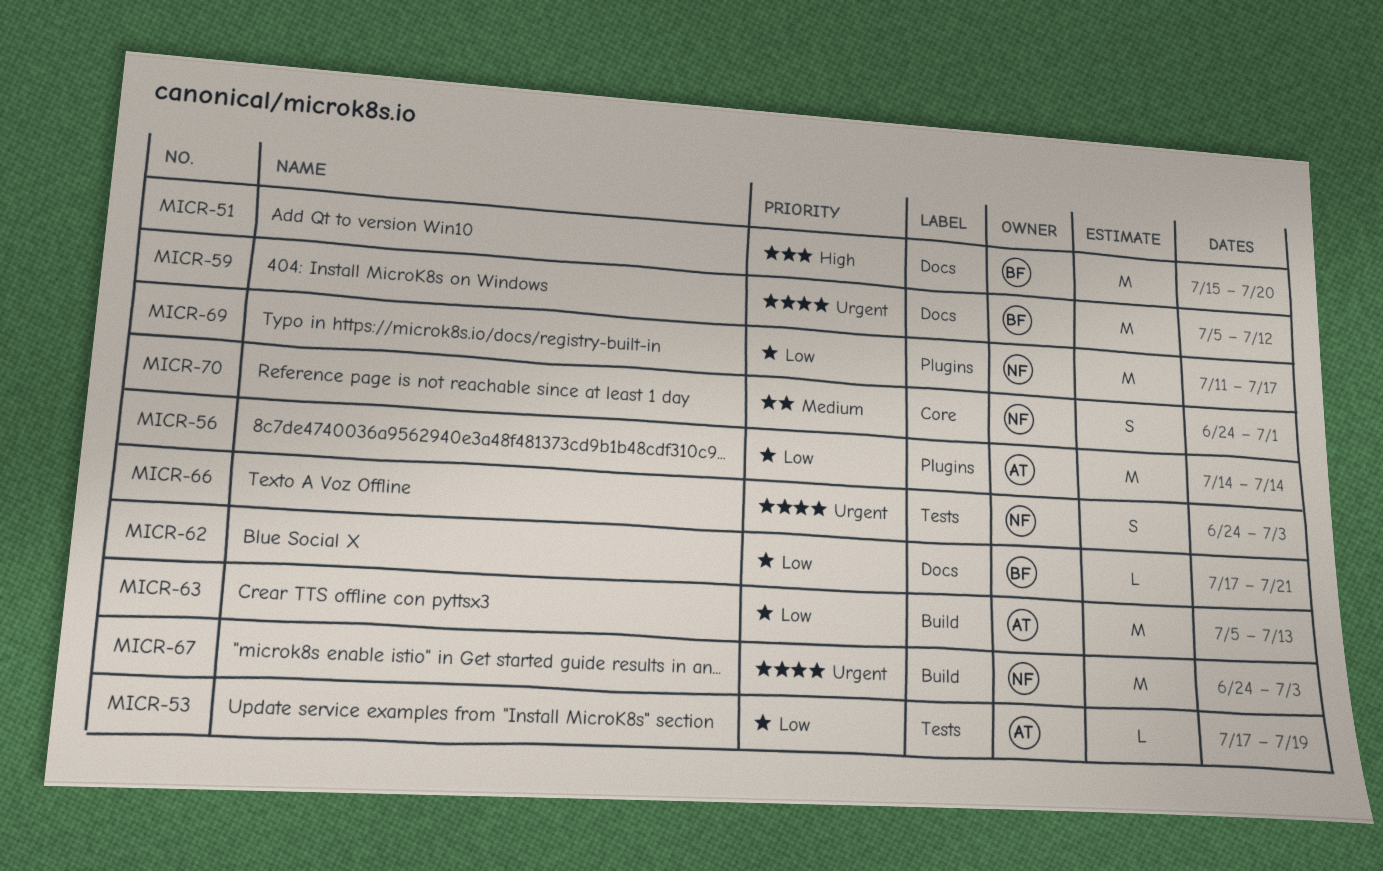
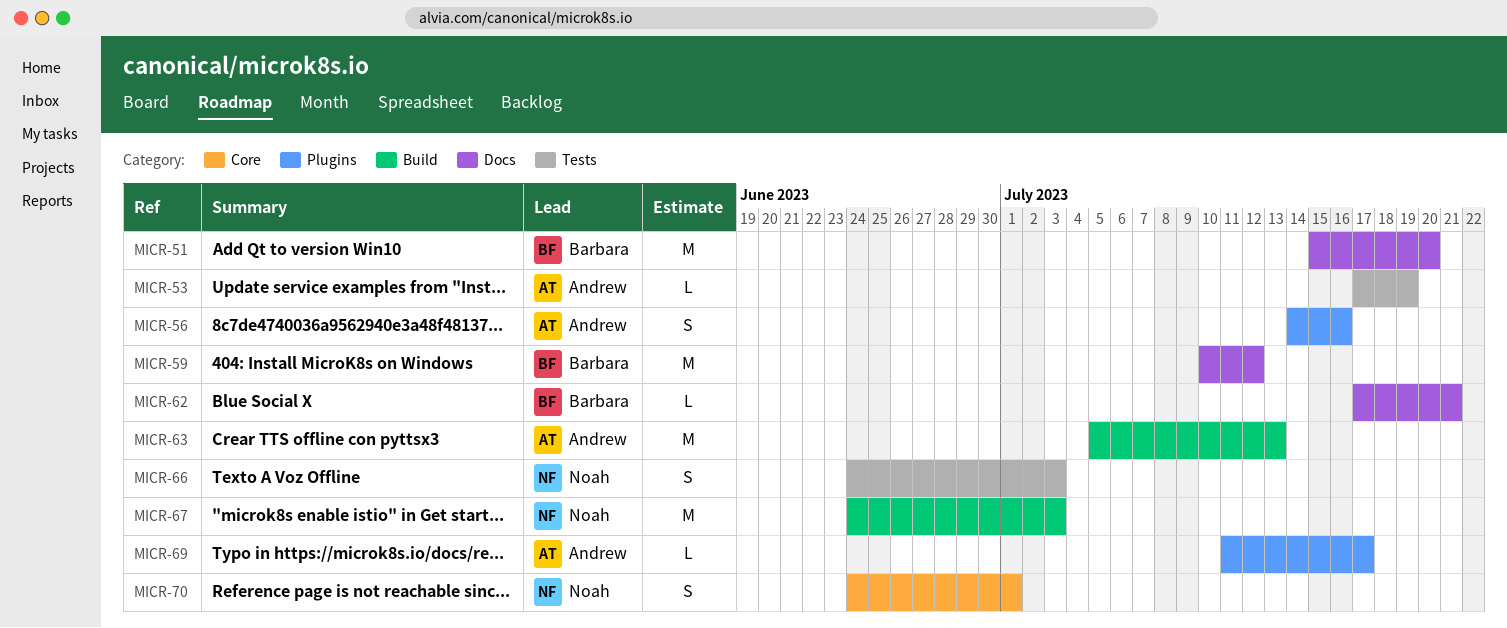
MICR-56, estimate: M -> S
MICR-56, due: Jul 14 -> Jul 16
MICR-59, start: Jul 5 -> Jul 10
MICR-69, owner: Noah -> Andrew
MICR-69, estimate: M -> L

